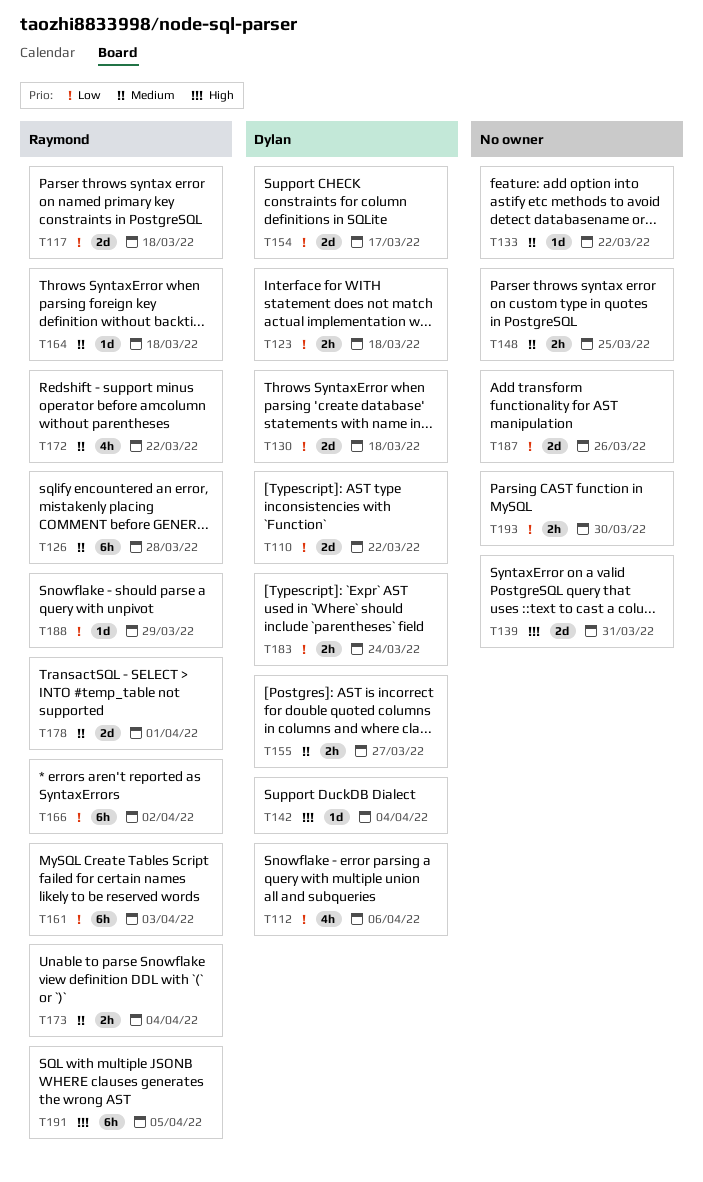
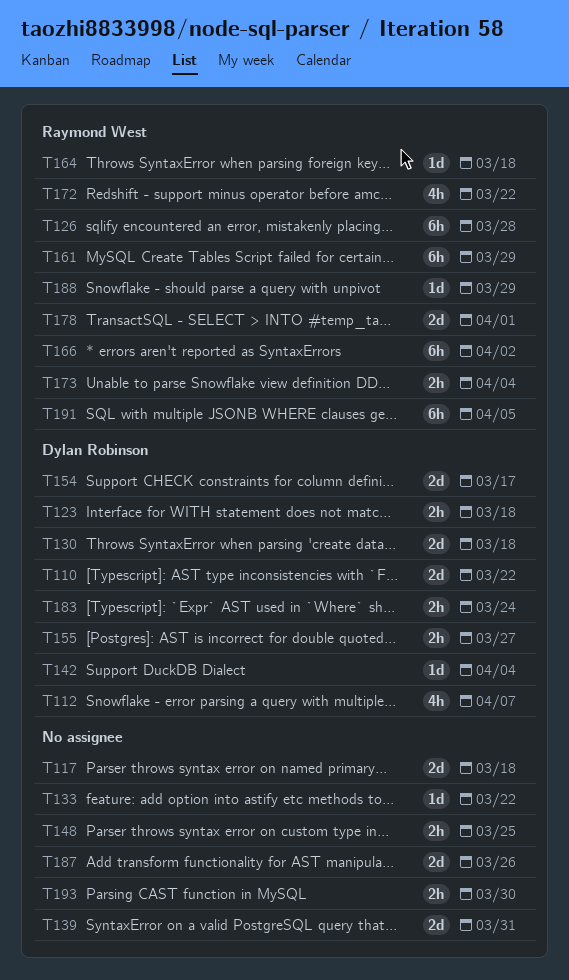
T112, due: Apr 6 -> Apr 7
T117, owner: Raymond West -> none
T161, due: Apr 3 -> Mar 29

